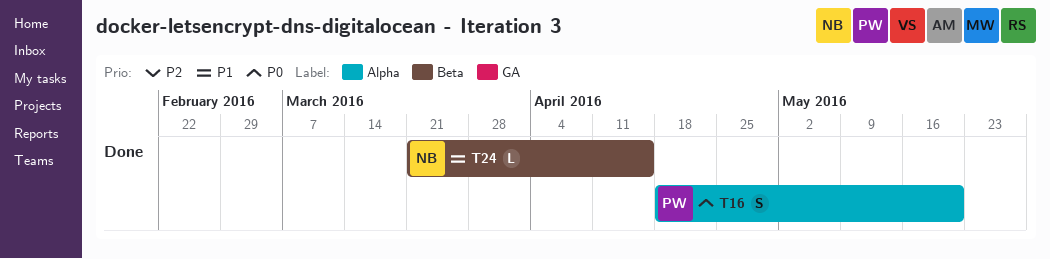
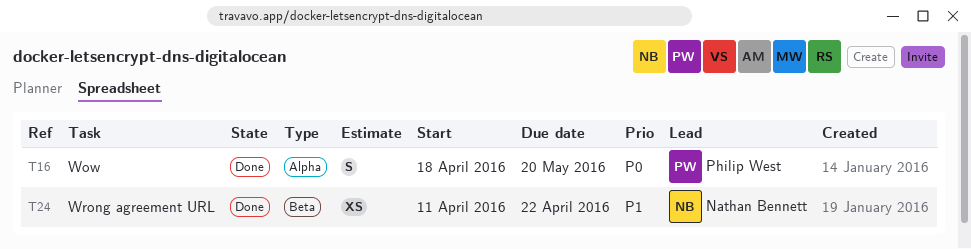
T24, estimate: L -> XS
T24, start: Mar 21 -> Apr 11
T24, due: Apr 15 -> Apr 22

